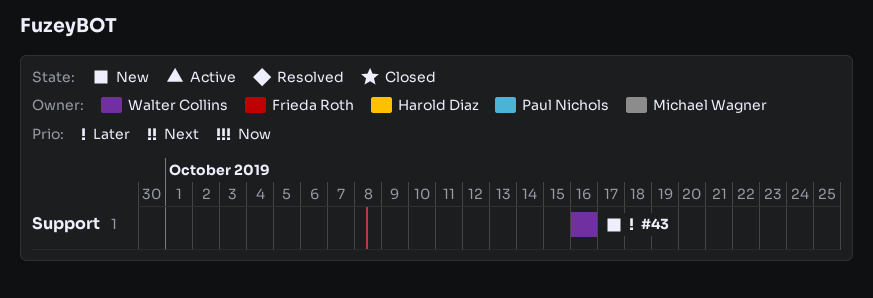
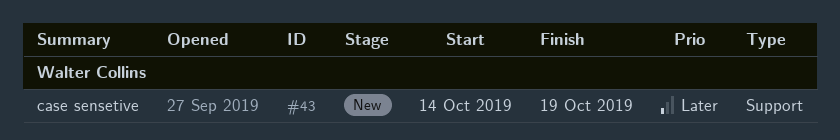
#43, start: Oct 16 -> Oct 14
#43, due: Oct 16 -> Oct 19

